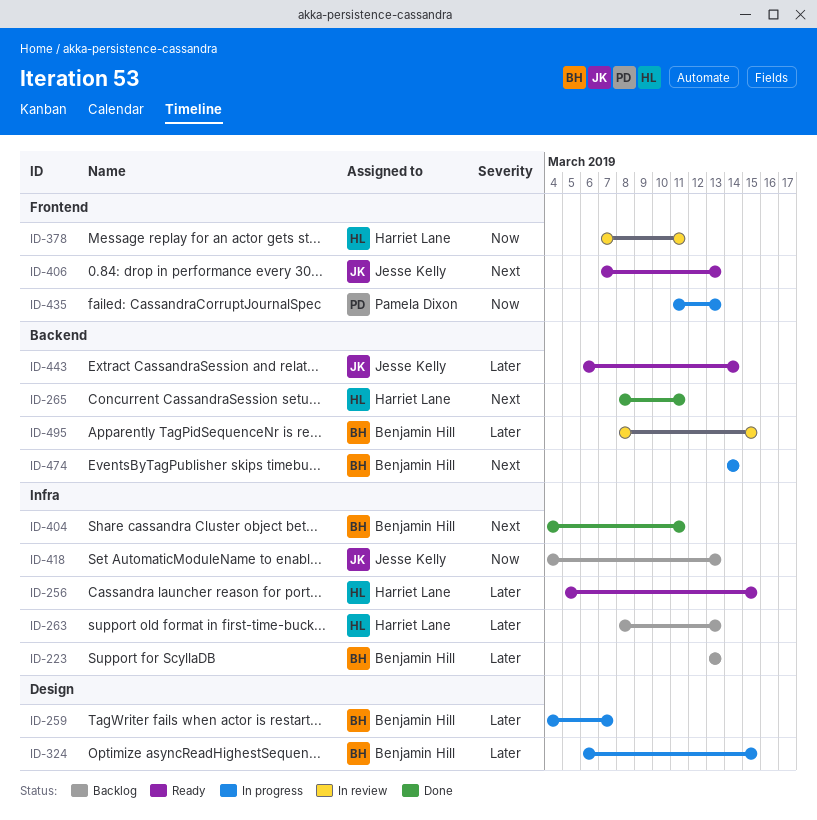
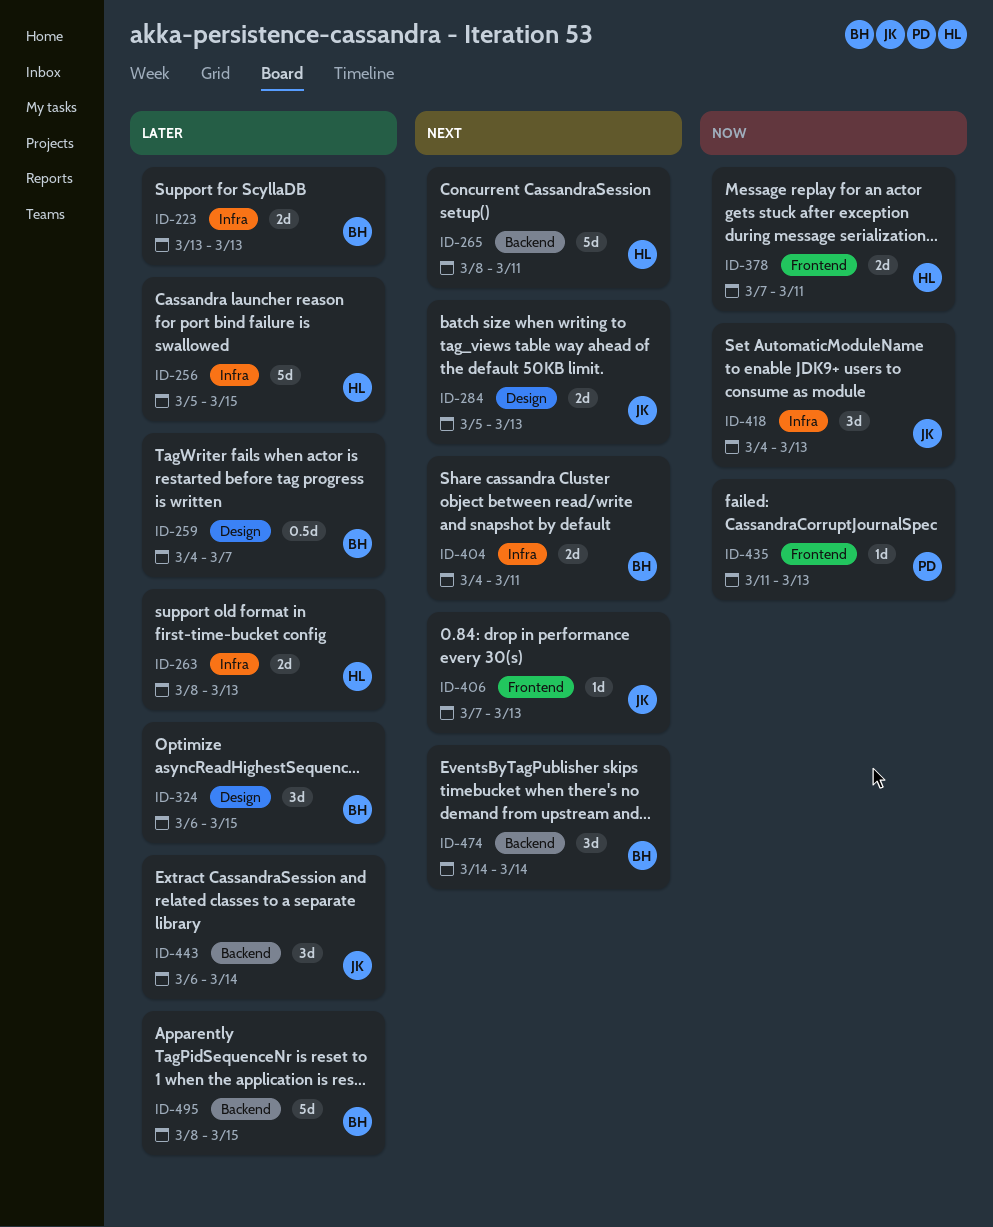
ID-284: none -> present

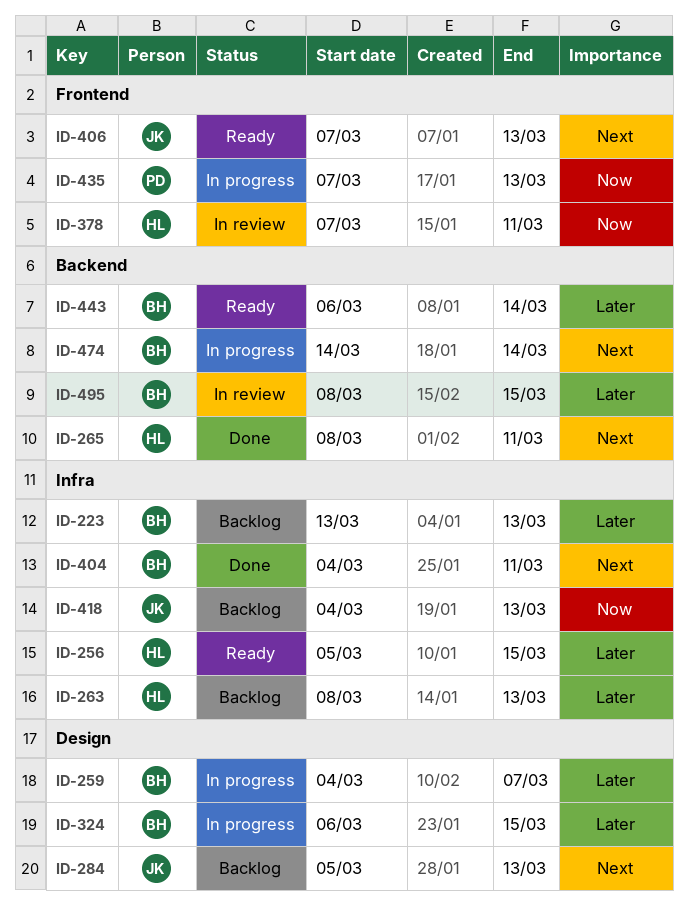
ID-435, start: Mar 11 -> Mar 7
ID-443, owner: JK -> BH

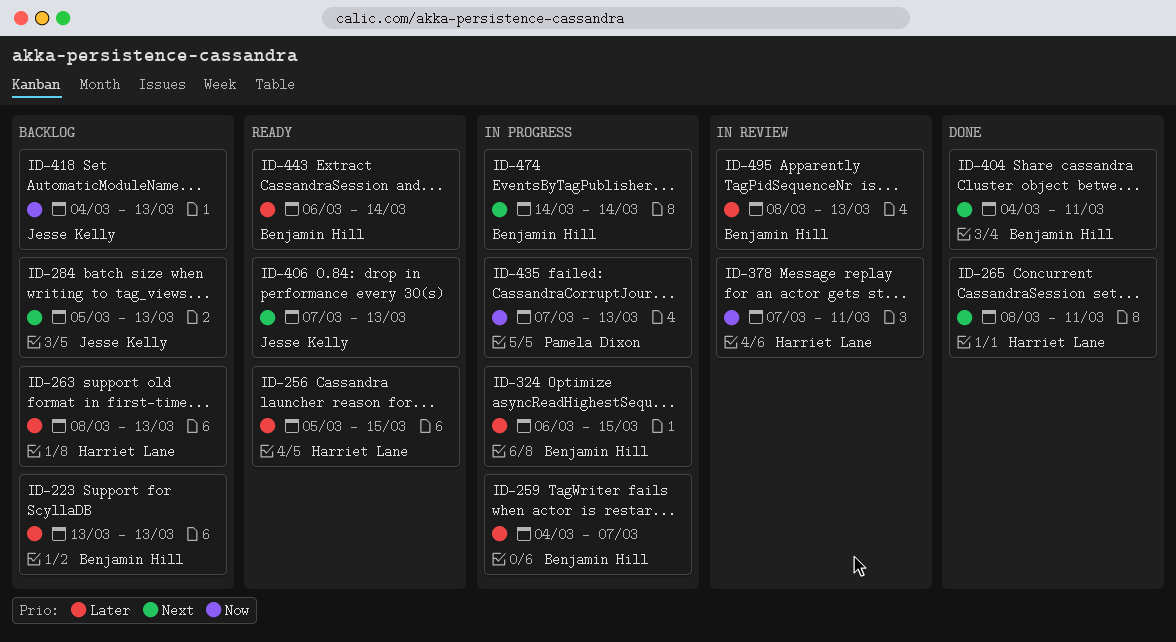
ID-495, due: Mar 15 -> Mar 13

